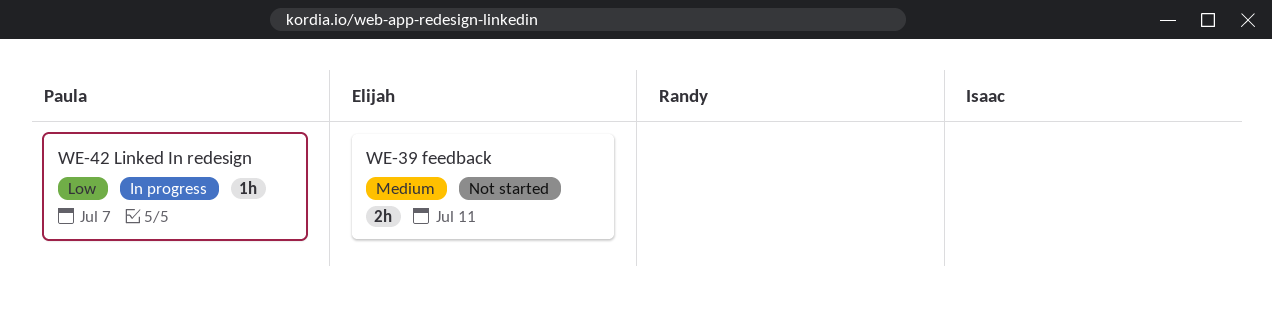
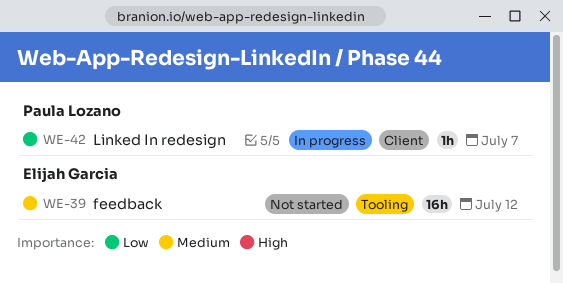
WE-39, estimate: 2h -> 16h
WE-39, due: Jul 11 -> Jul 12

